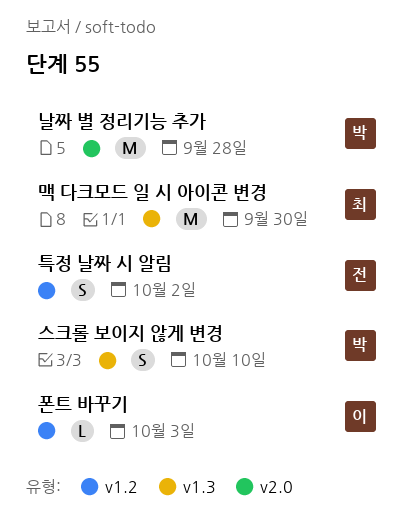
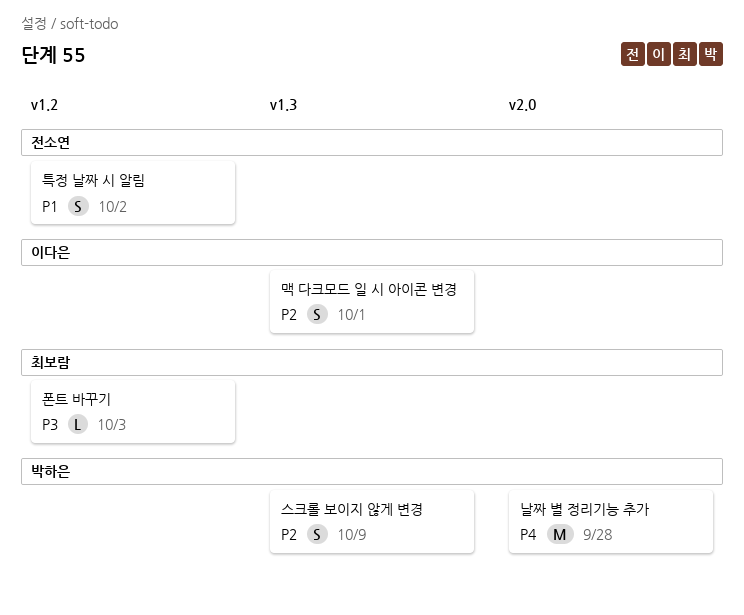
맥 다크모드 일 시 아이콘 변경, owner: 최보람 -> 이다은
맥 다크모드 일 시 아이콘 변경, estimate: M -> S
맥 다크모드 일 시 아이콘 변경, due: Sep 30 -> Oct 1
스크롤 보이지 않게 변경, due: Oct 10 -> Oct 9
폰트 바꾸기, owner: 이다은 -> 최보람

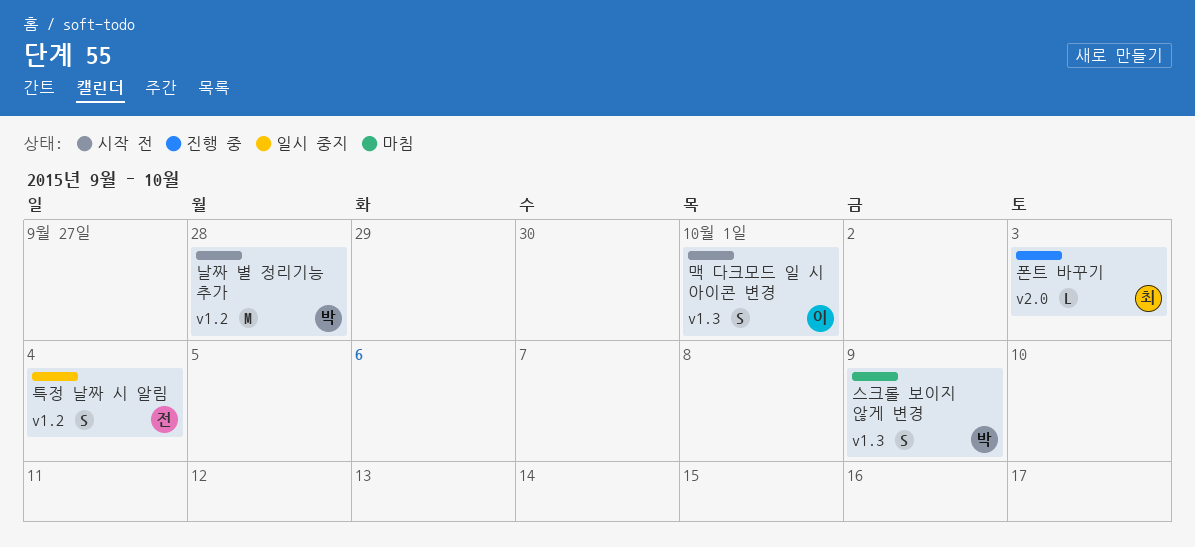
날짜 별 정리기능 추가, label: v2.0 -> v1.2
특정 날짜 시 알림, due: Oct 2 -> Oct 4
폰트 바꾸기, label: v1.2 -> v2.0

